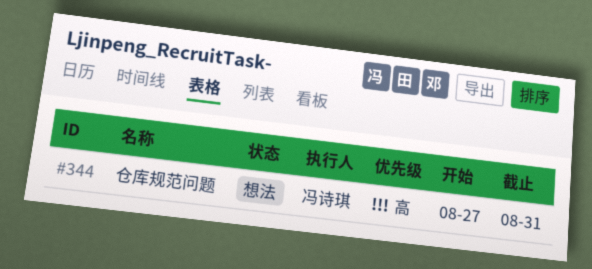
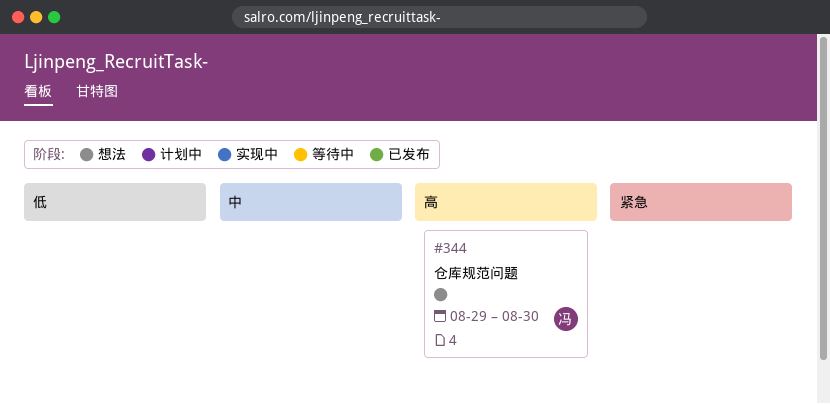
#344, start: Aug 27 -> Aug 29
#344, due: Aug 31 -> Aug 30

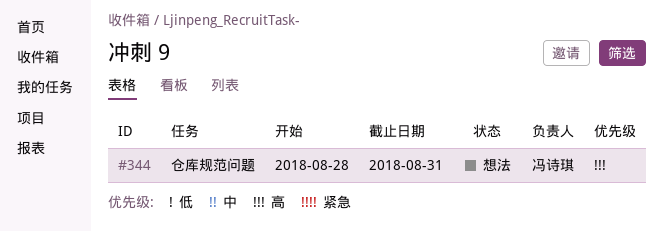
#344, start: Aug 29 -> Aug 28
#344, due: Aug 30 -> Aug 31

